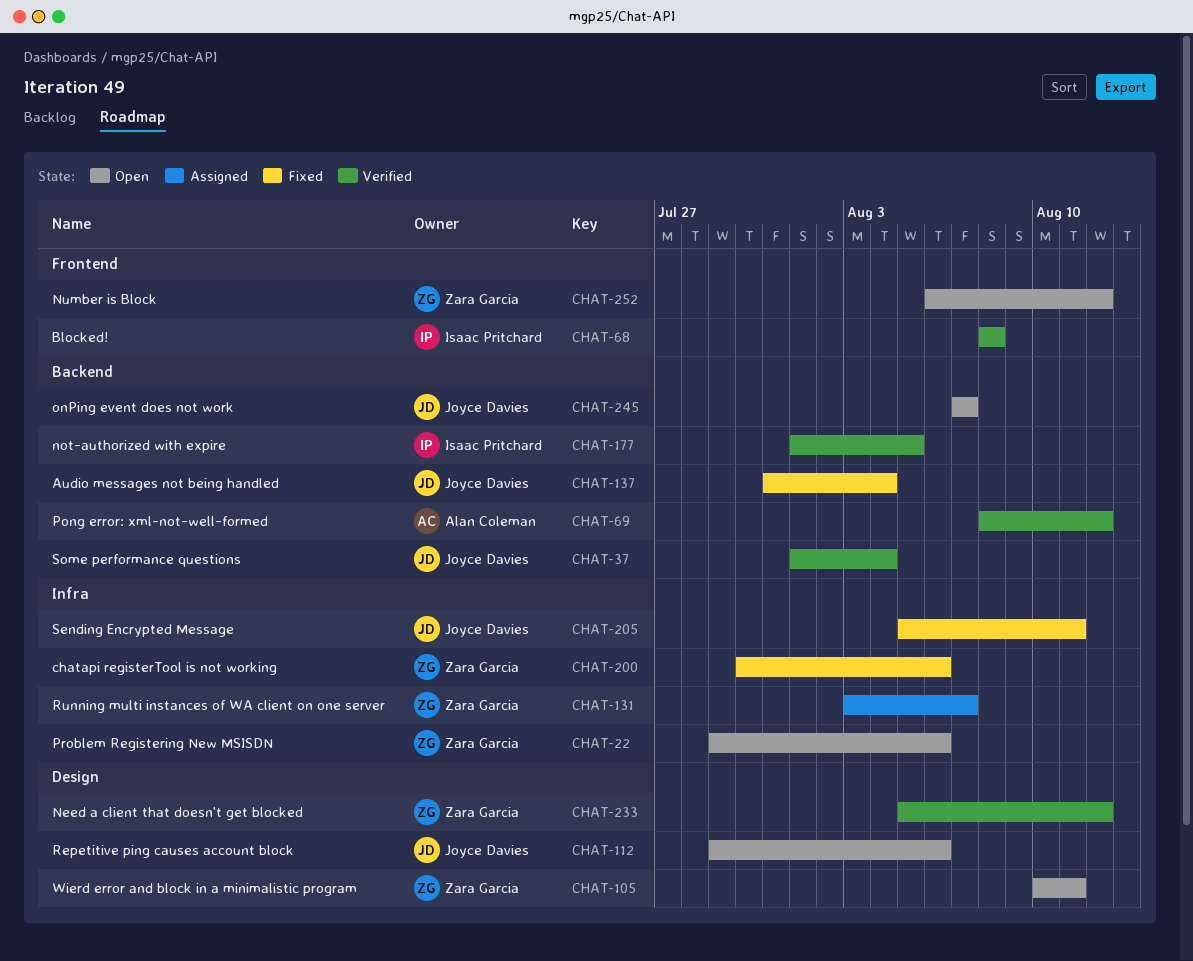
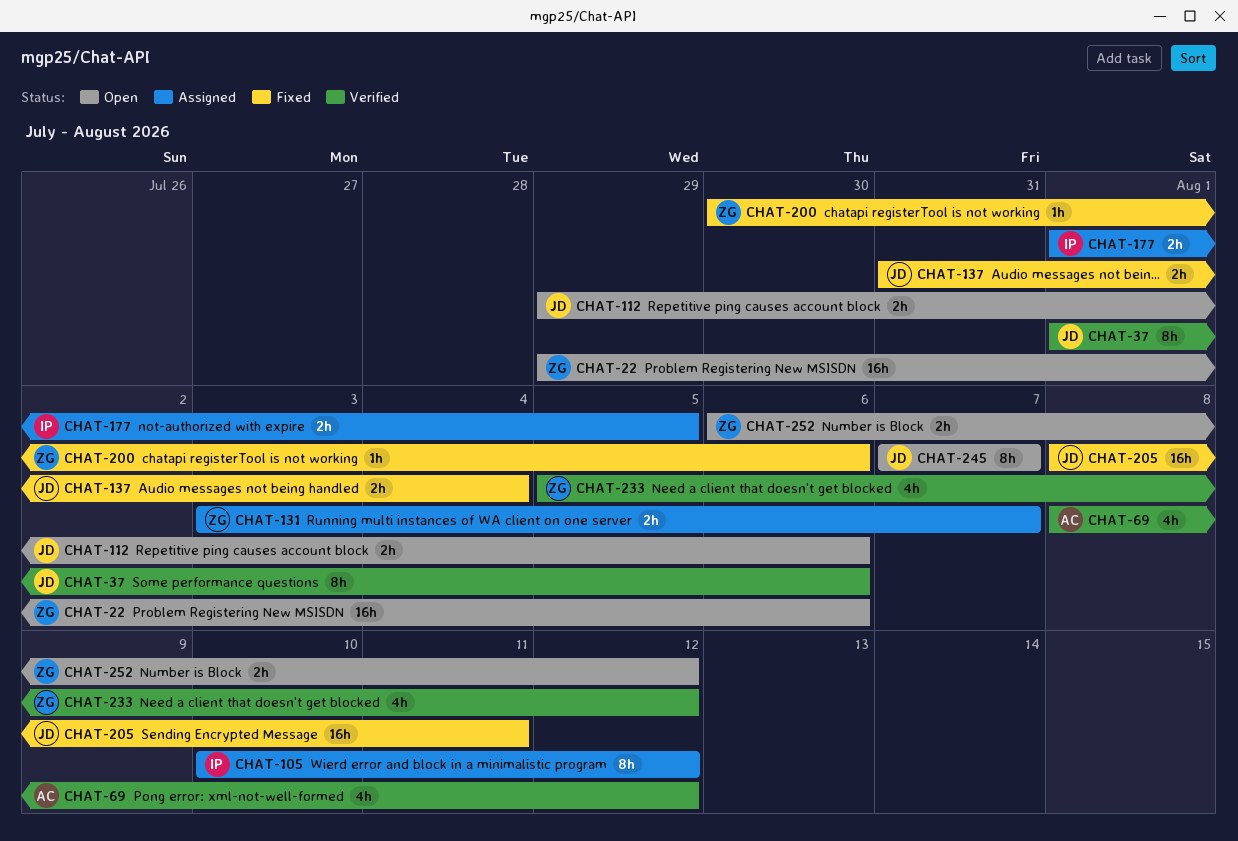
CHAT-37, due: Aug 4 -> Aug 6
CHAT-68: present -> none
CHAT-105, status: Open -> Assigned
CHAT-105, owner: Zara Garcia -> Isaac Pritchard
CHAT-105, due: Aug 11 -> Aug 12
CHAT-177, status: Verified -> Assigned
CHAT-205, start: Aug 5 -> Aug 8

